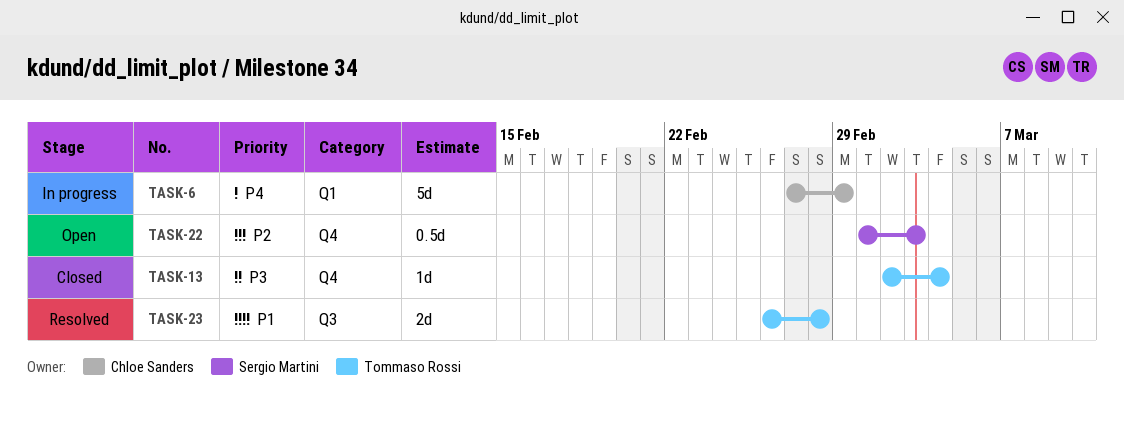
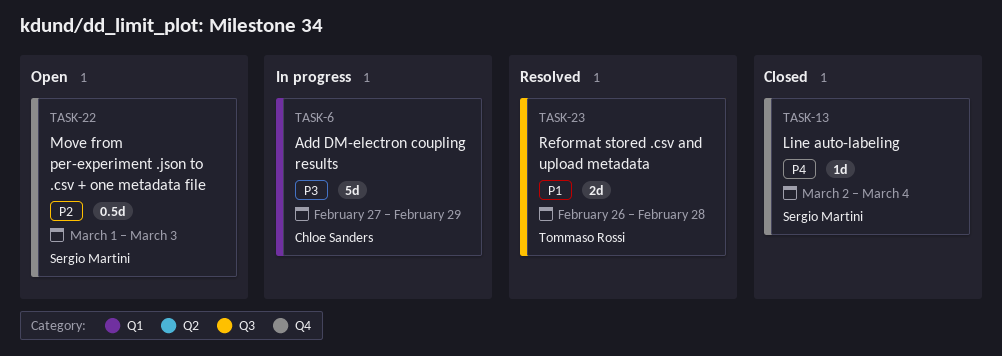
TASK-6, priority: P4 -> P3
TASK-13, owner: Tommaso Rossi -> Sergio Martini
TASK-13, priority: P3 -> P4

